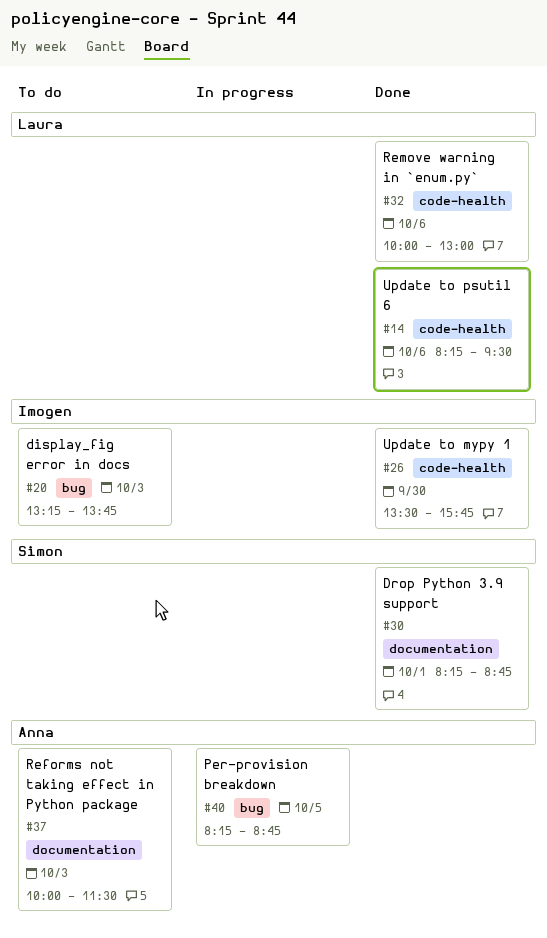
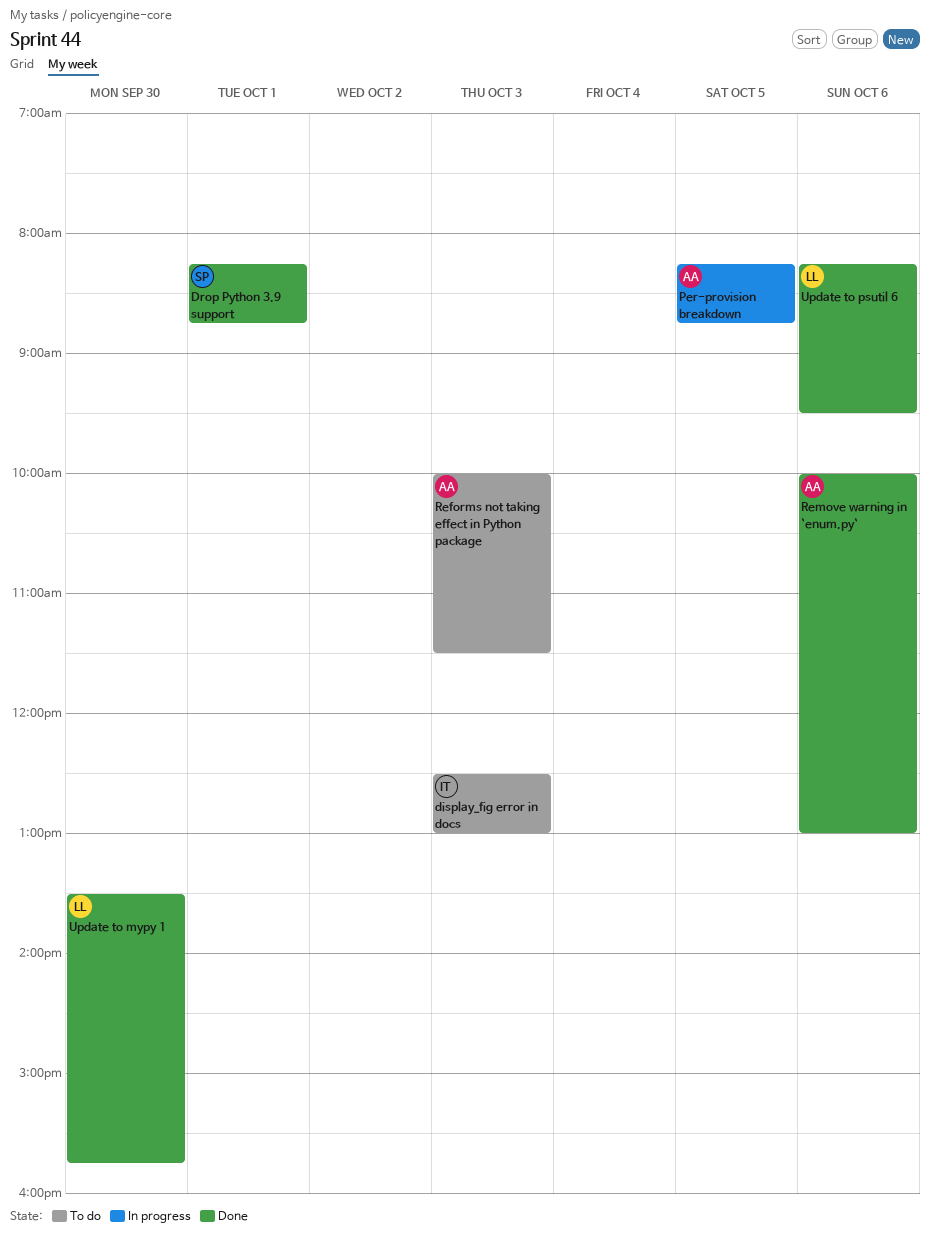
display_fig error in docs, begins: 13:15 -> 12:30
display_fig error in docs, ends: 13:45 -> 13:00
Remove warning in `enum.py`, owner: Laura -> Anna
Update to mypy 1, owner: Imogen -> Laura

